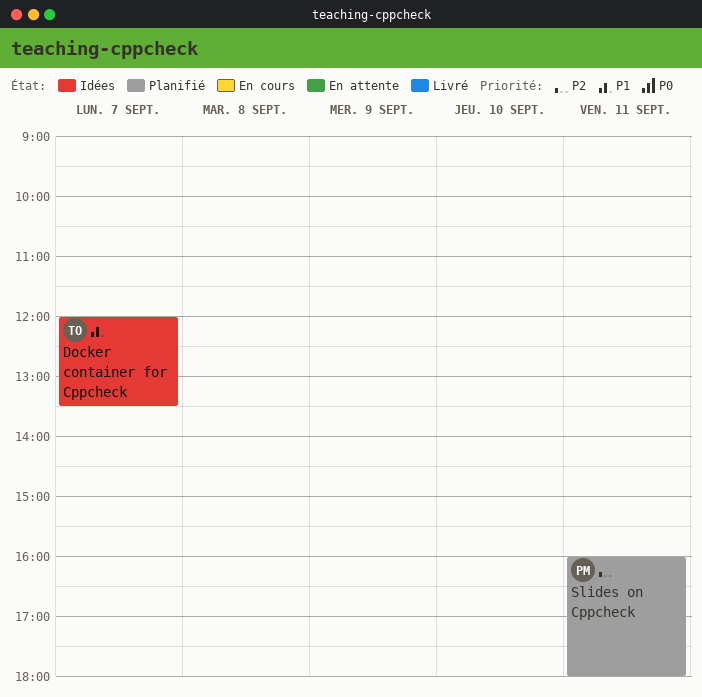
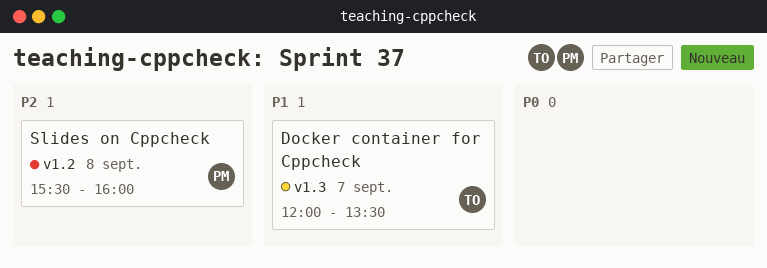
Slides on Cppcheck, day: Sep 11 -> Sep 8
Slides on Cppcheck, begins: 16:00 -> 15:30
Slides on Cppcheck, ends: 18:00 -> 16:00

